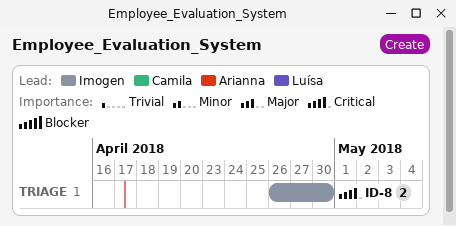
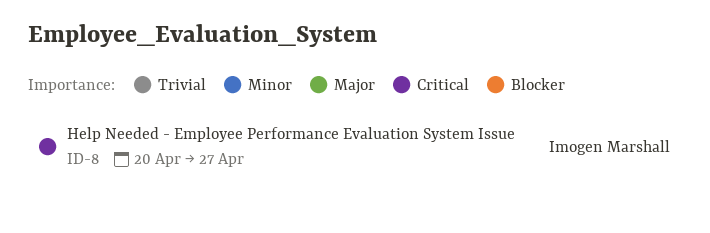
ID-8, start: Apr 26 -> Apr 20
ID-8, due: Apr 30 -> Apr 27

